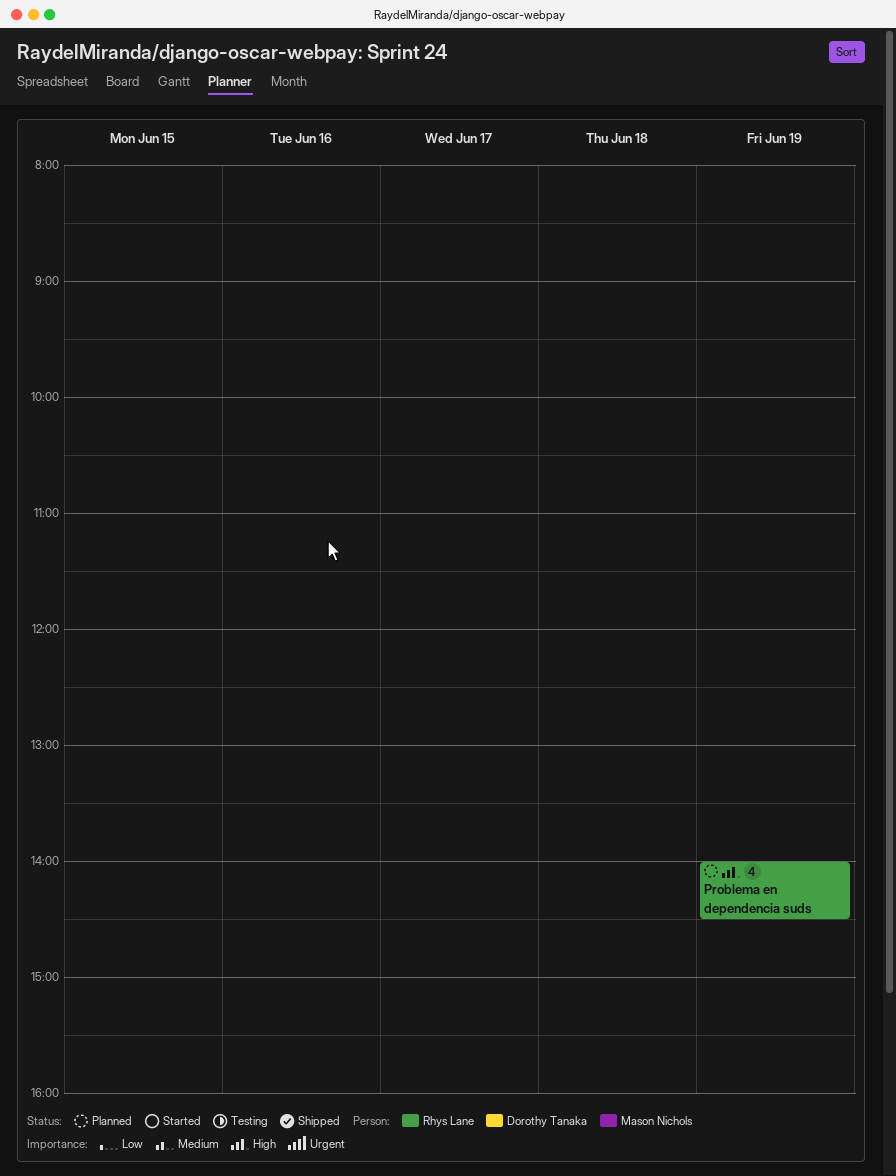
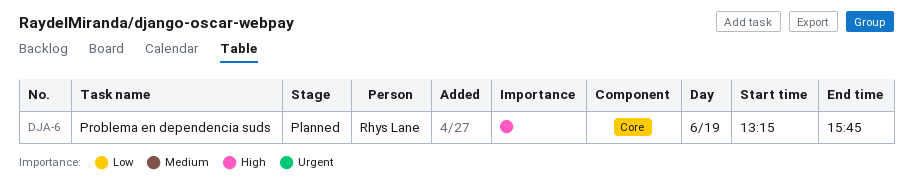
Problema en dependencia suds, begins: 14:00 -> 13:15
Problema en dependencia suds, ends: 14:30 -> 15:45

